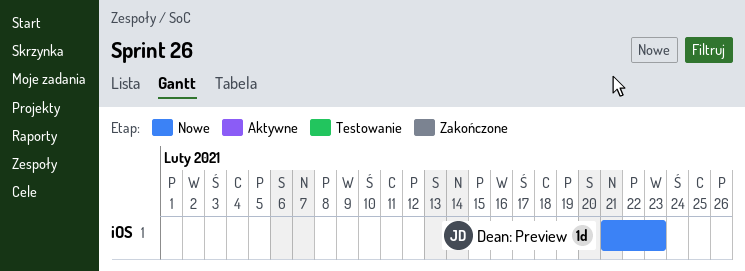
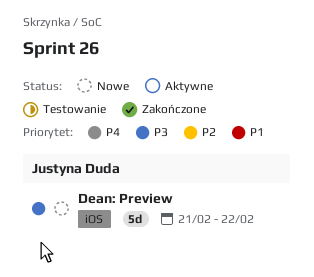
Dean: Preview, estimate: 1d -> 5d
Dean: Preview, due: Feb 23 -> Feb 22

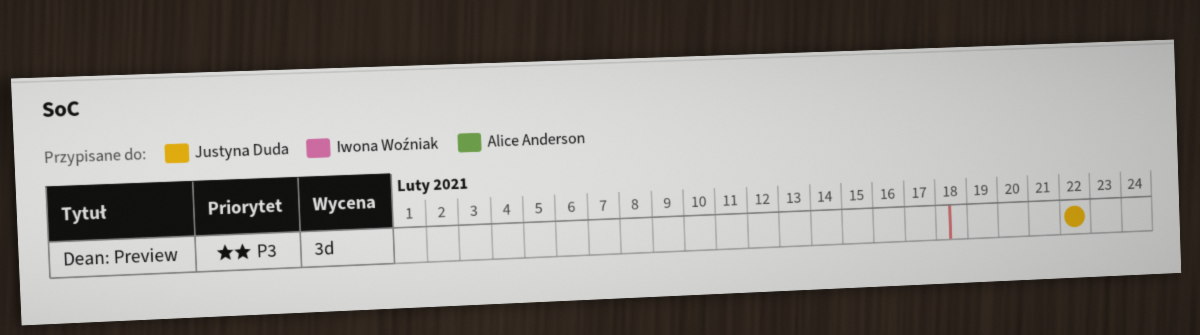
Dean: Preview, estimate: 5d -> 3d
Dean: Preview, start: Feb 21 -> Feb 22

